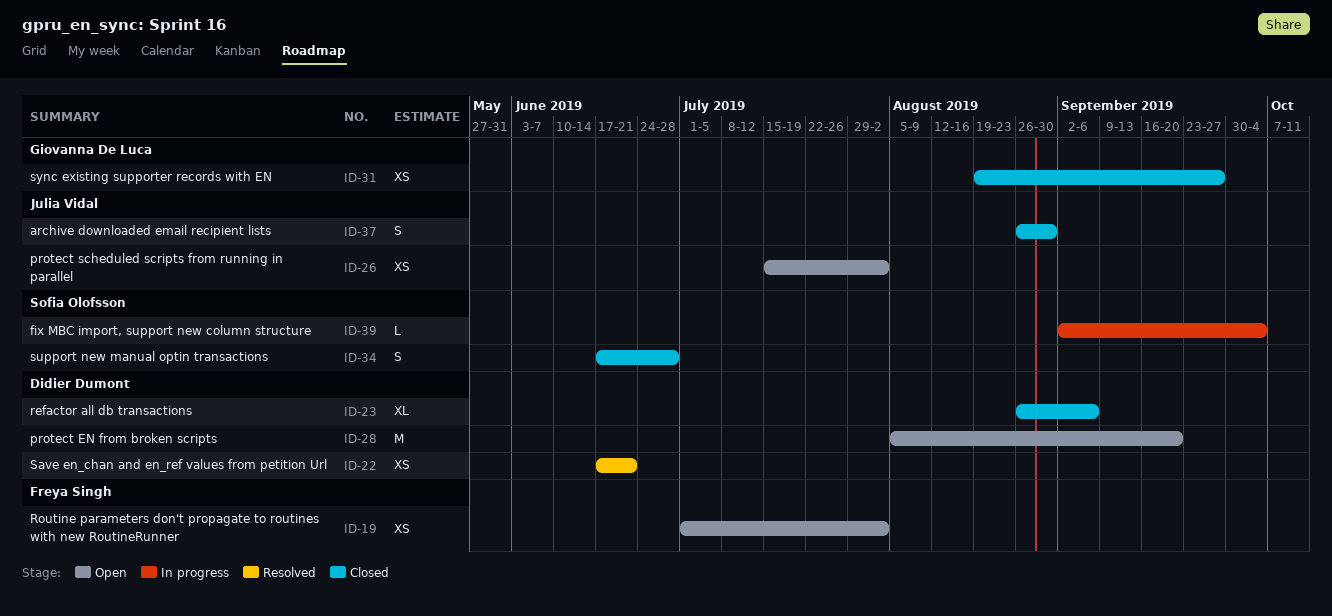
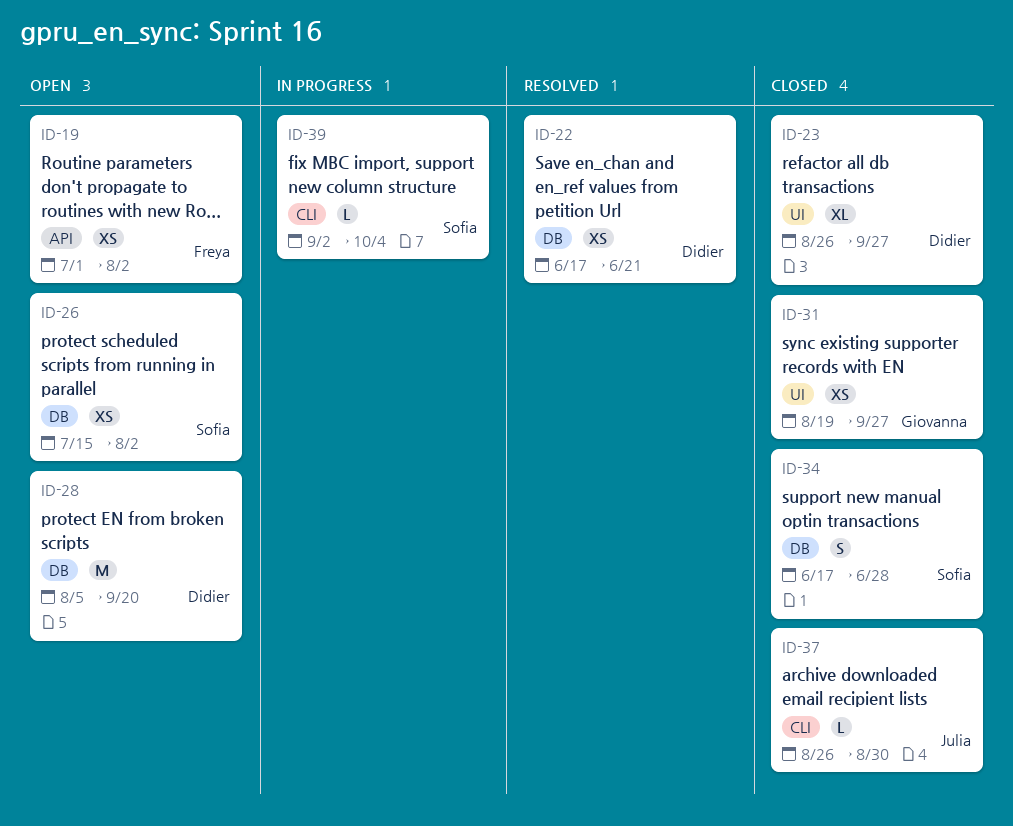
ID-23, due: Sep 6 -> Sep 27
ID-26, owner: Julia Vidal -> Sofia Olofsson
ID-37, estimate: S -> L

